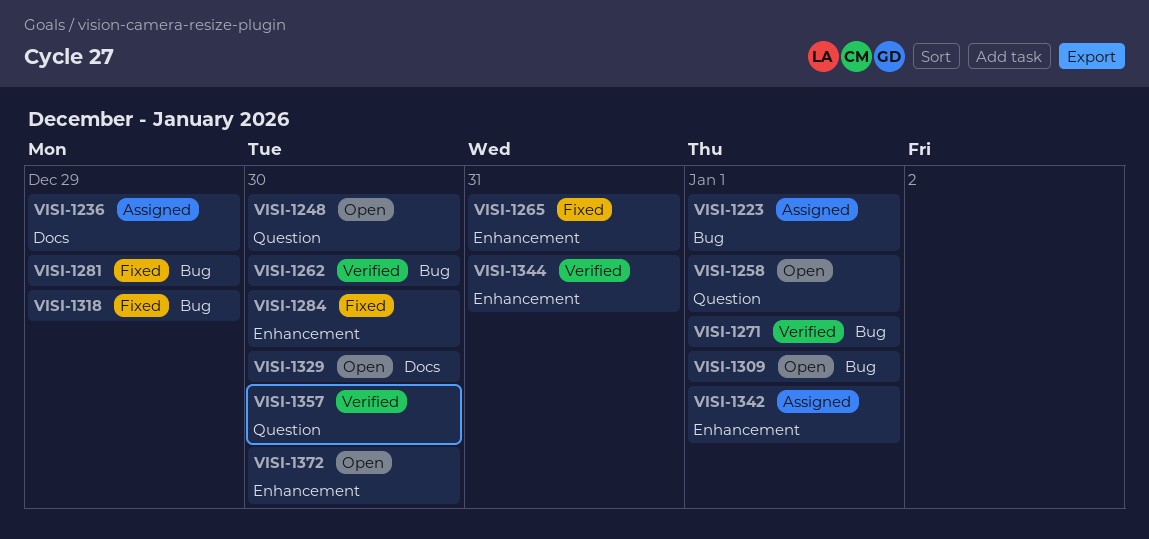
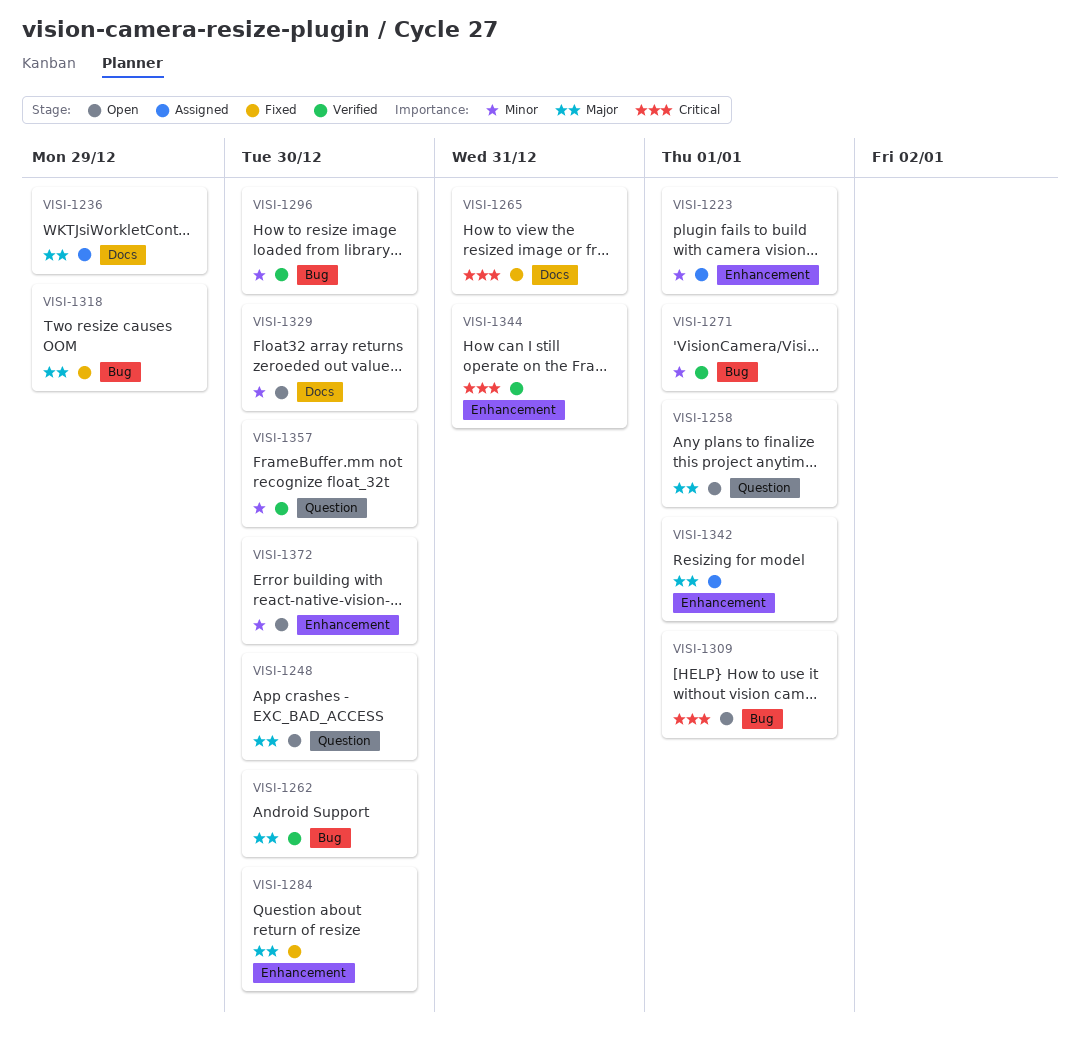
VISI-1223, label: Bug -> Enhancement
VISI-1265, label: Enhancement -> Docs
VISI-1281: present -> none
VISI-1296: none -> present

